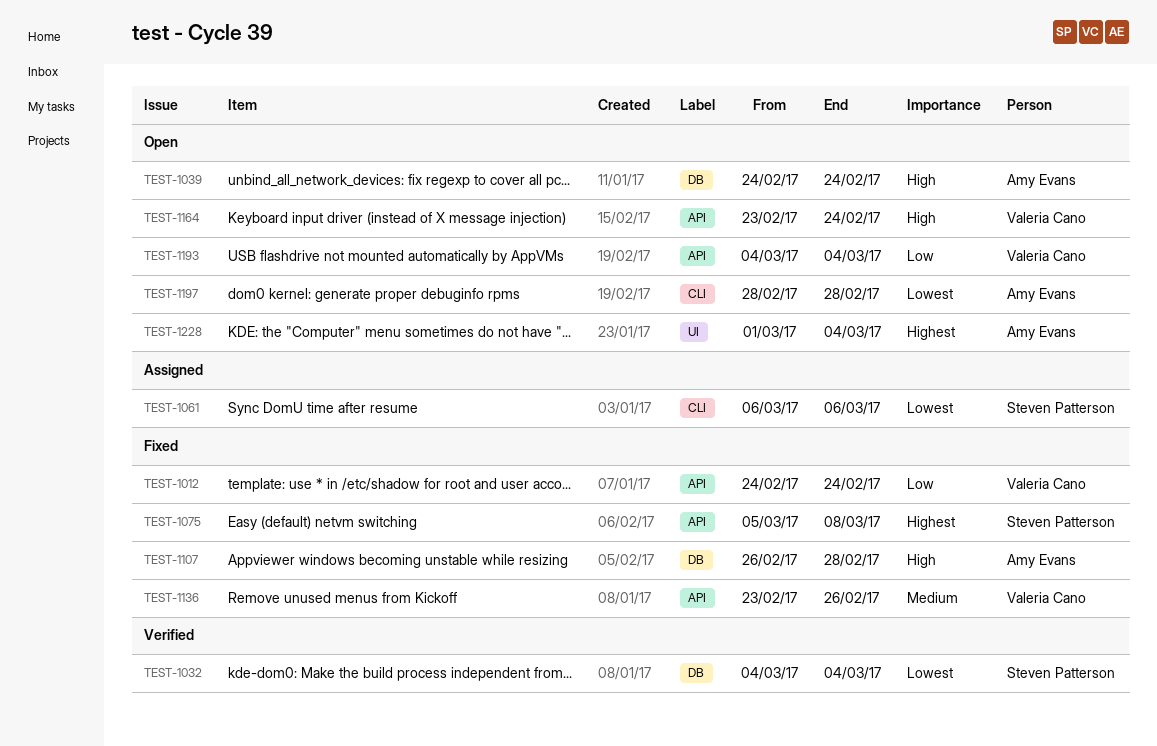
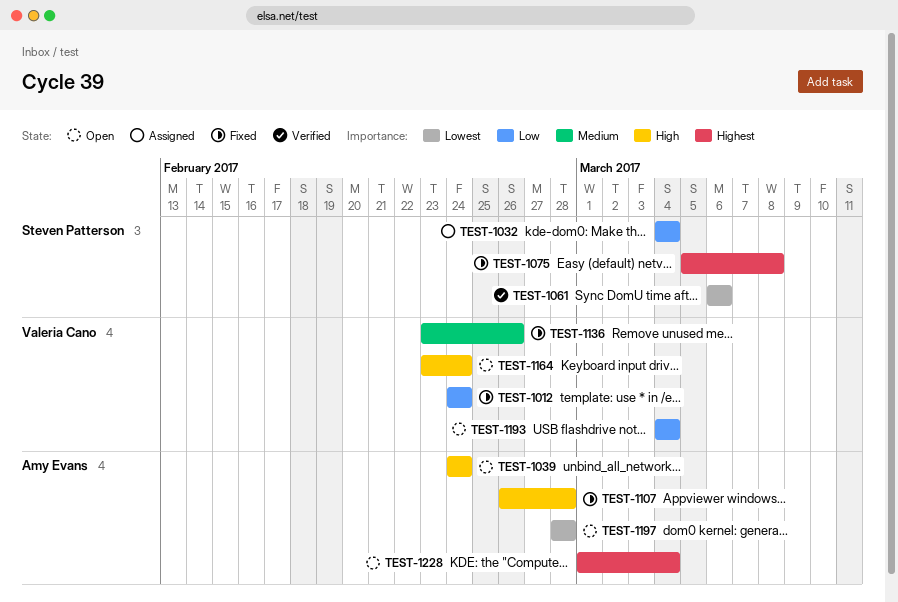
TEST-1032, status: Verified -> Assigned
TEST-1032, priority: Lowest -> Low
TEST-1061, status: Assigned -> Verified

